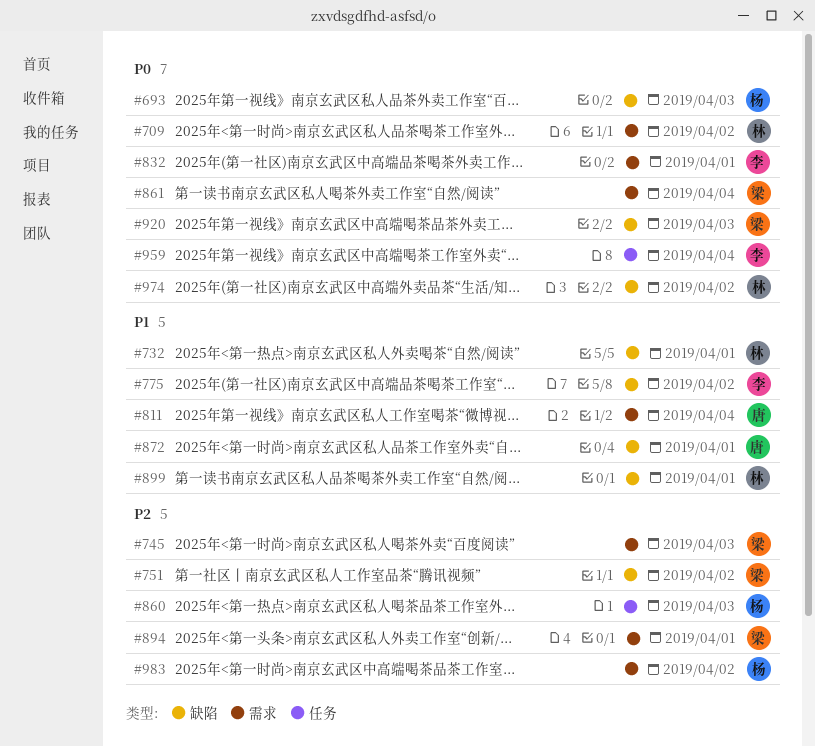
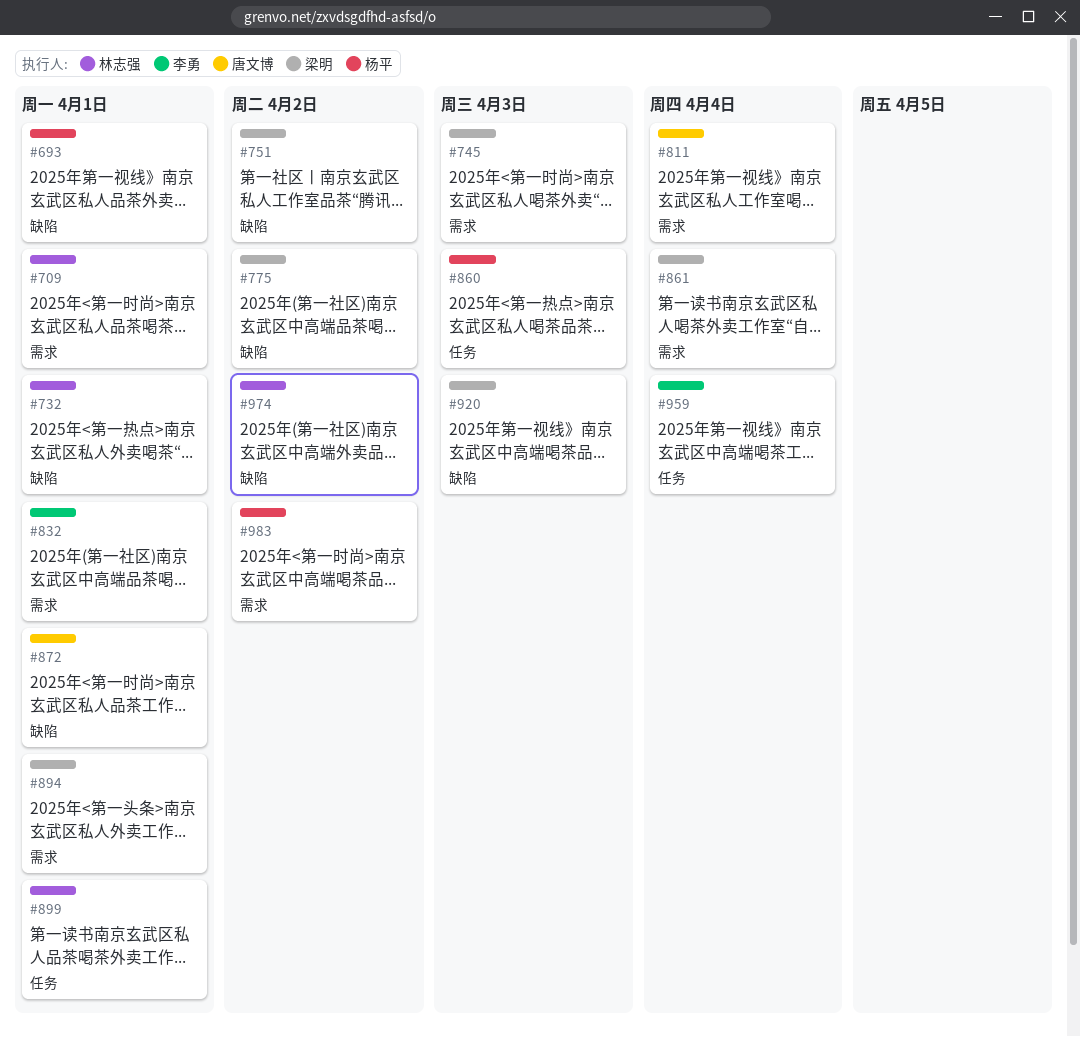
#693, due: Apr 3 -> Apr 1
#709, due: Apr 2 -> Apr 1
#775, owner: 李勇 -> 梁明
#899, label: 缺陷 -> 任务

